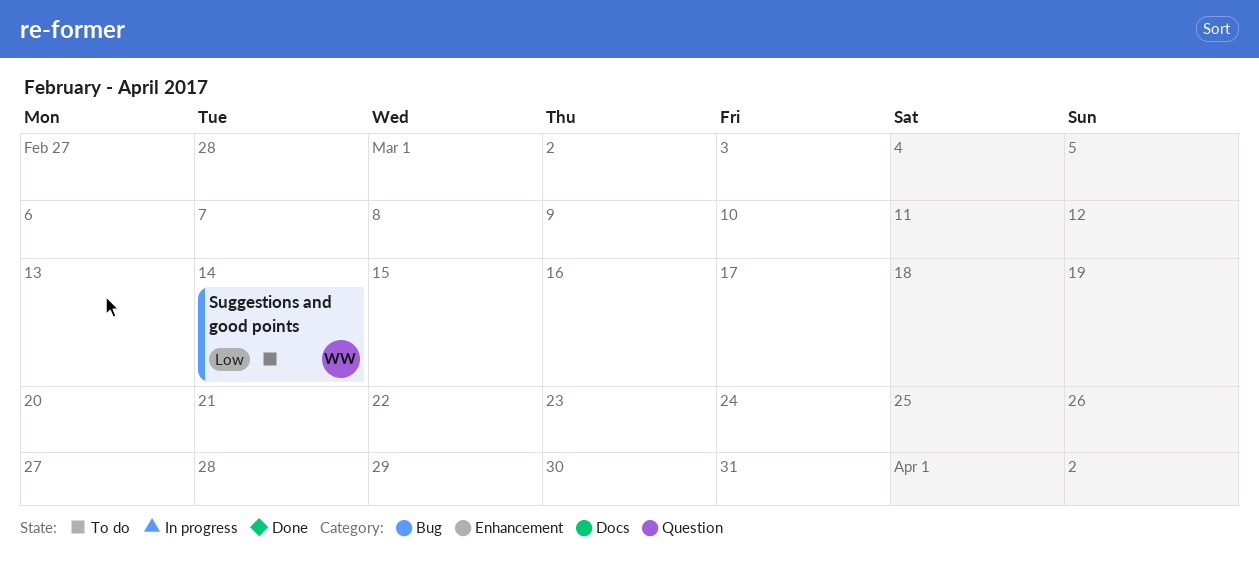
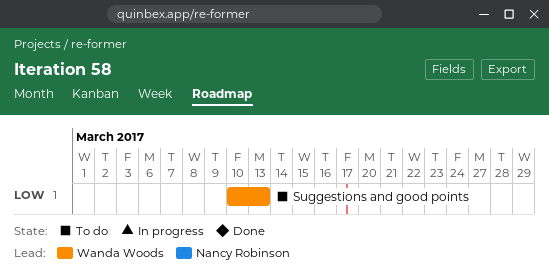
Suggestions and good points, due: Mar 14 -> Mar 13

